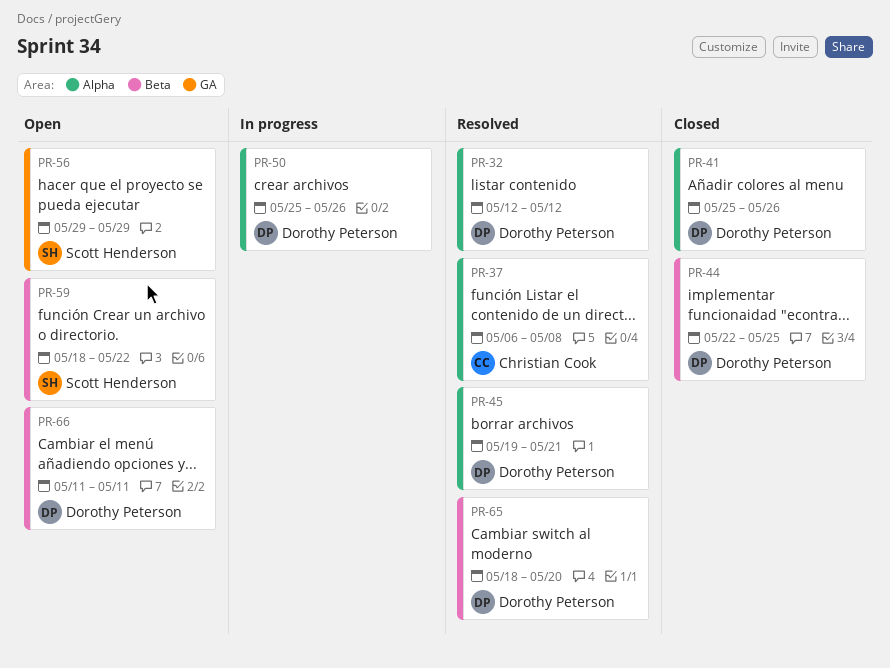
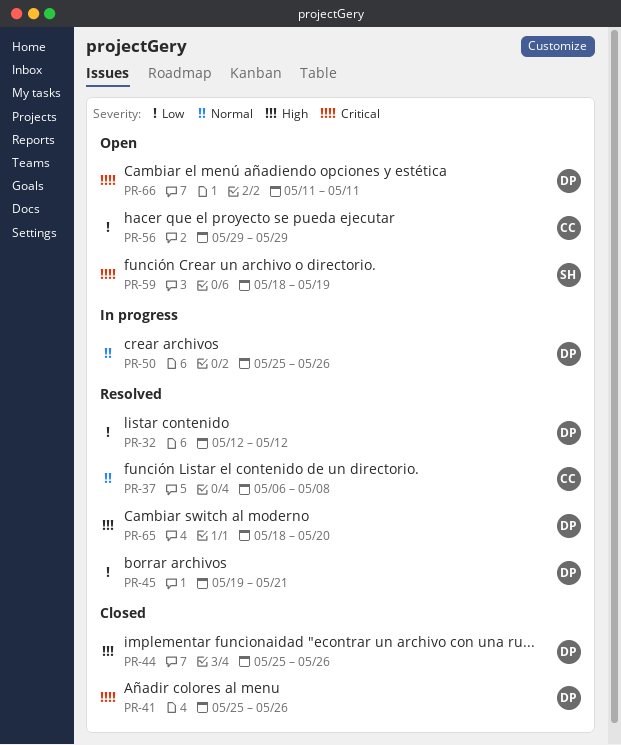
PR-44, start: May 22 -> May 25
PR-44, due: May 25 -> May 26
PR-56, owner: Scott Henderson -> Christian Cook
PR-59, due: May 22 -> May 19

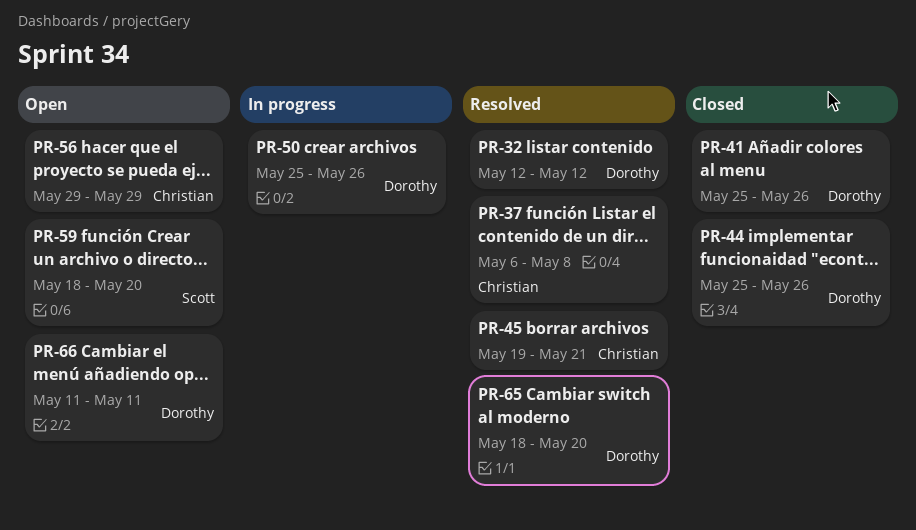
PR-45, owner: Dorothy -> Christian
PR-59, due: May 19 -> May 20

